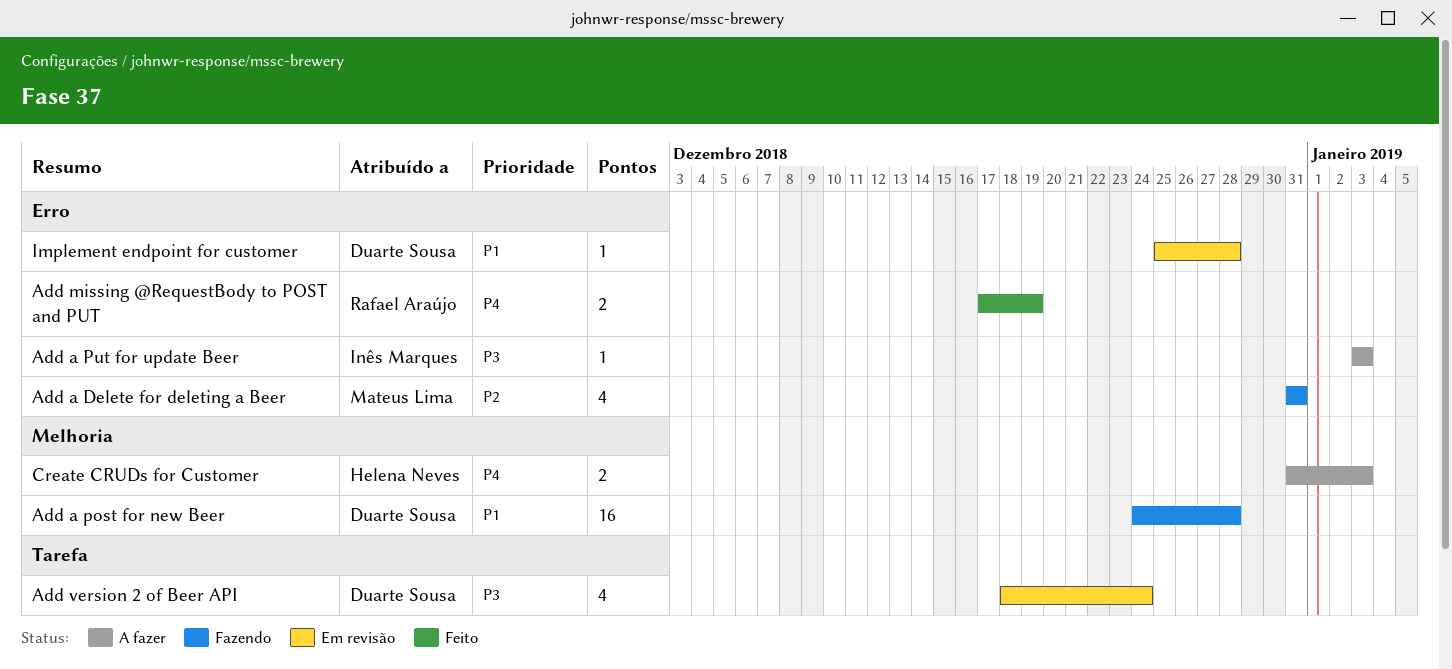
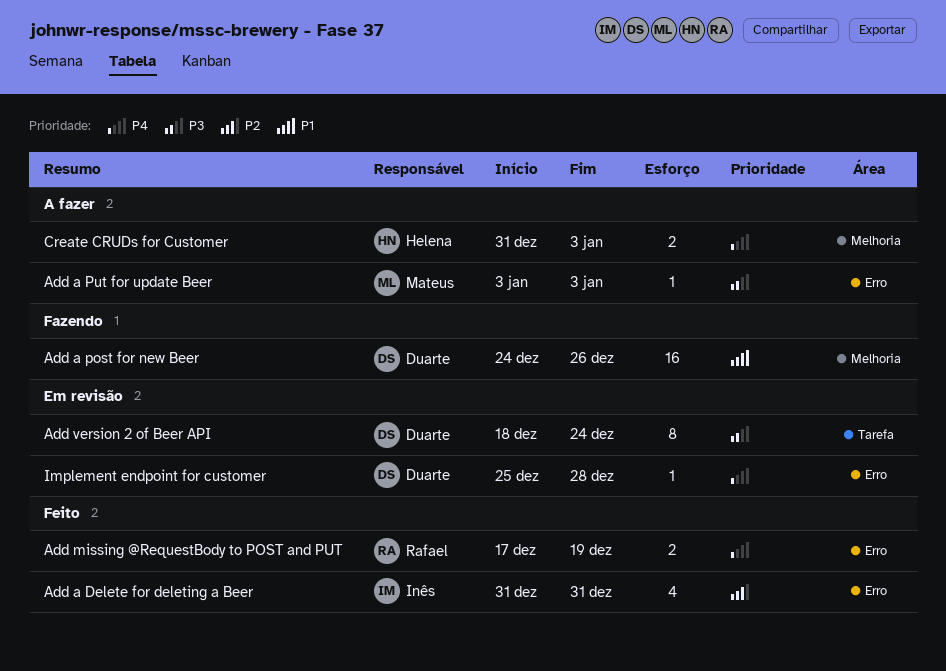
Add a Delete for deleting a Beer, status: Fazendo -> Feito
Add a Delete for deleting a Beer, owner: Mateus Lima -> Inês Marques
Add a post for new Beer, due: Dec 28 -> Dec 26
Add a Put for update Beer, owner: Inês Marques -> Mateus Lima
Add version 2 of Beer API, estimate: 4 -> 8
Implement endpoint for customer, priority: P1 -> P4

